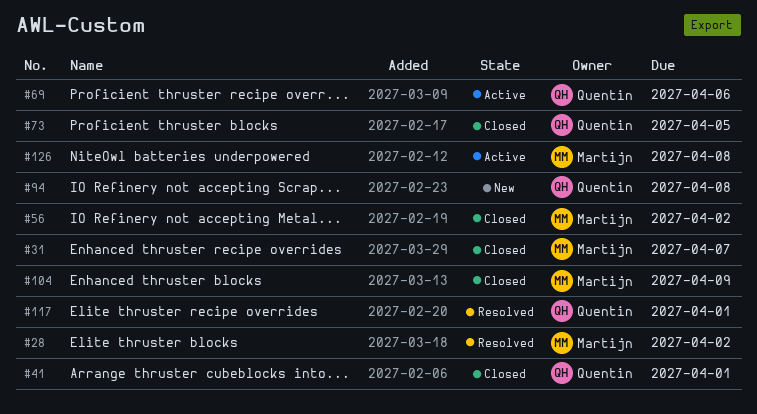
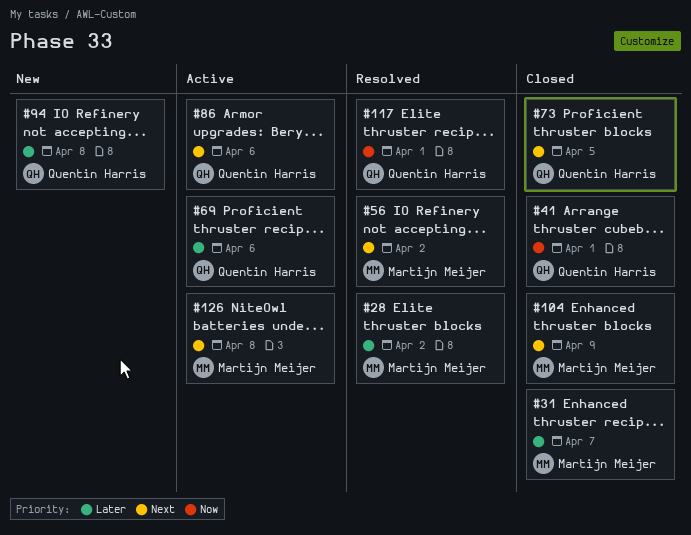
#56, status: Closed -> Resolved
#86: none -> present

